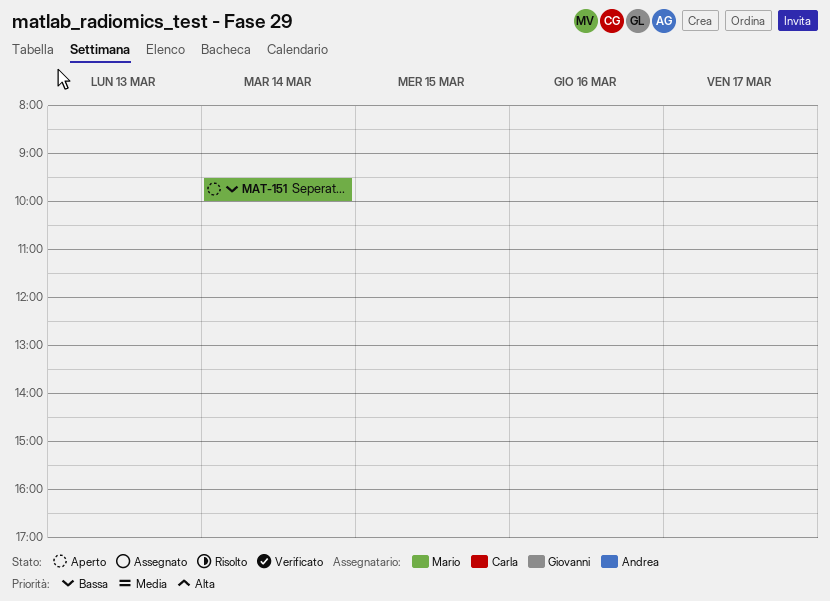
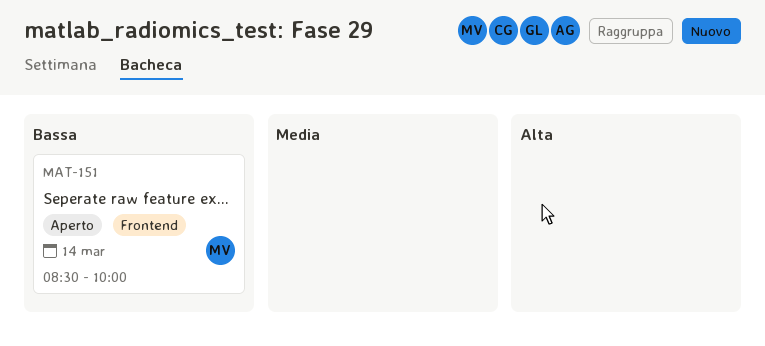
MAT-151, begins: 09:30 -> 08:30

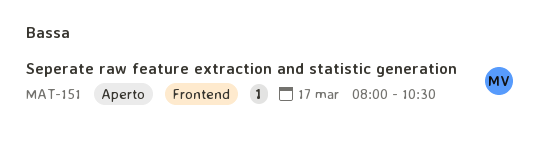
MAT-151, day: Mar 14 -> Mar 17
MAT-151, begins: 08:30 -> 08:00
MAT-151, ends: 10:00 -> 10:30

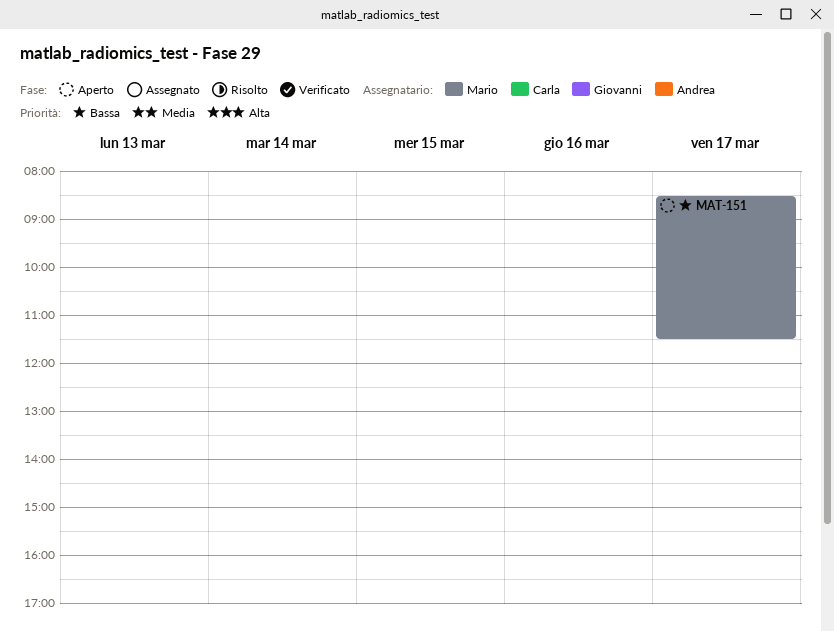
MAT-151, begins: 08:00 -> 08:30
MAT-151, ends: 10:30 -> 11:30

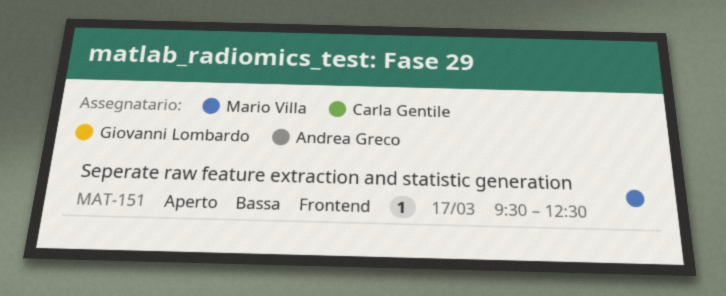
MAT-151, begins: 08:30 -> 09:30
MAT-151, ends: 11:30 -> 12:30

